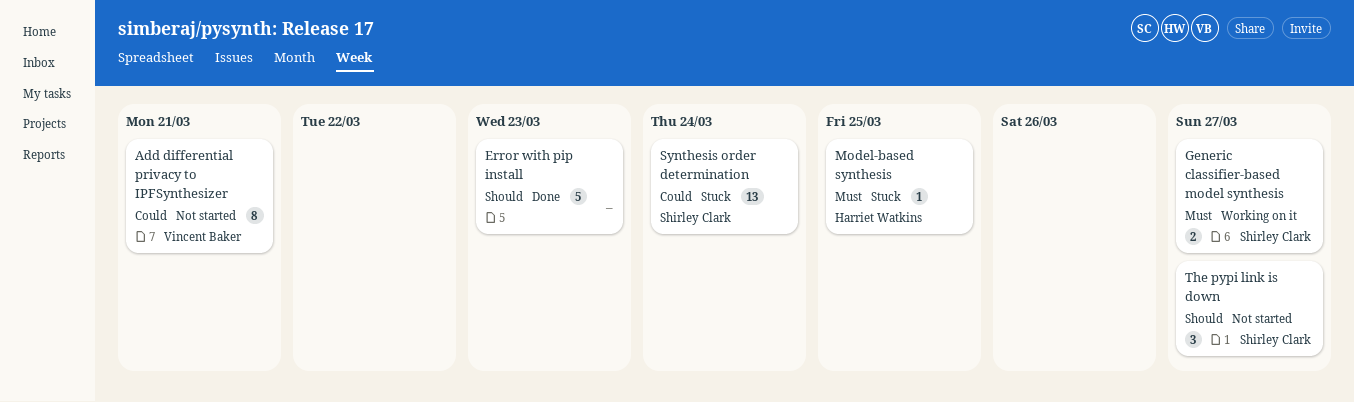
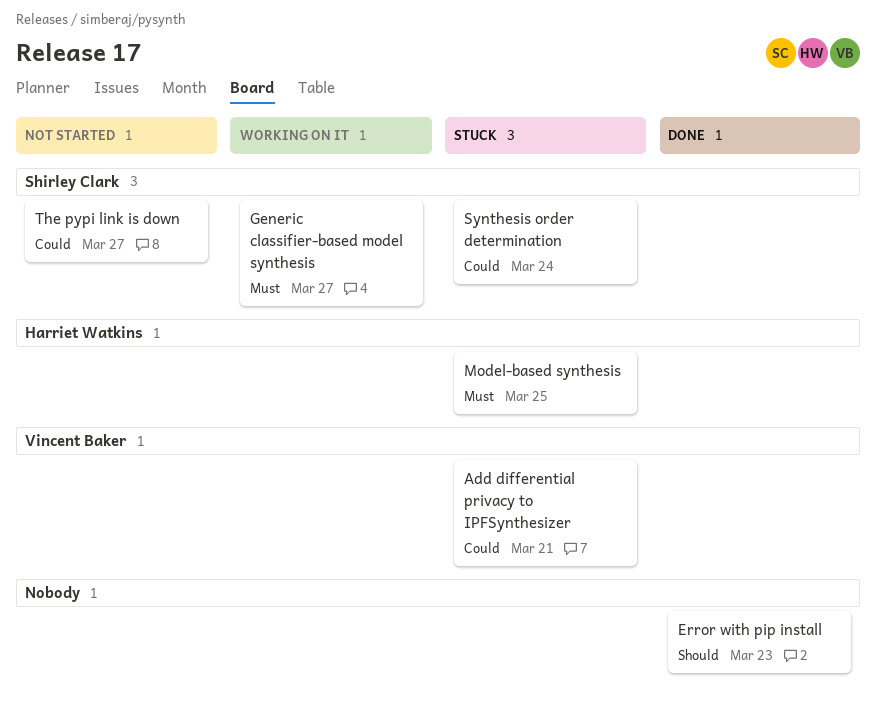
Add differential privacy to IPFSynthesizer, status: Not started -> Stuck
The pypi link is down, priority: Should -> Could

